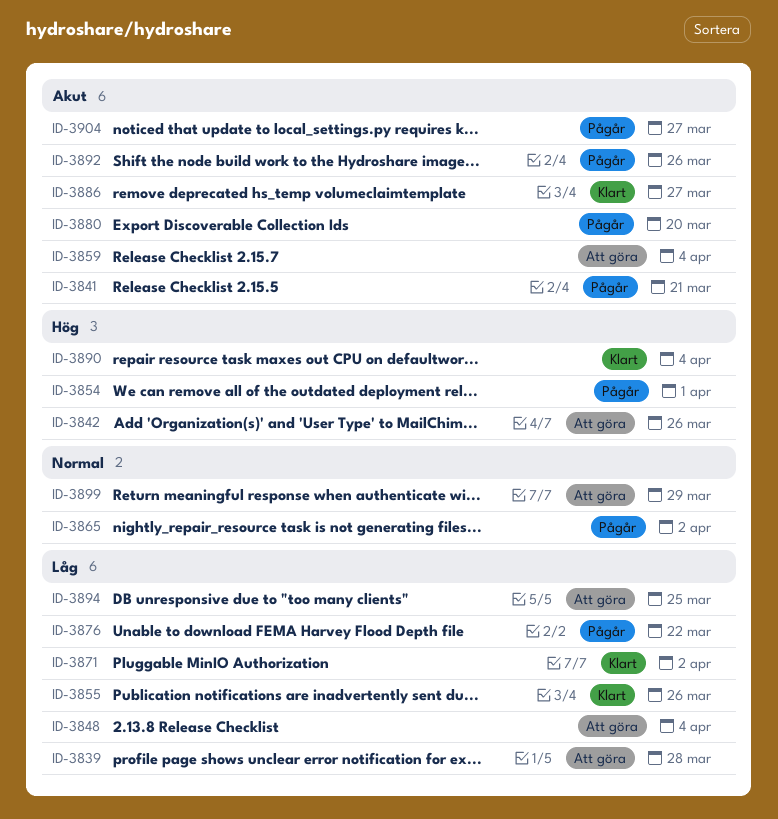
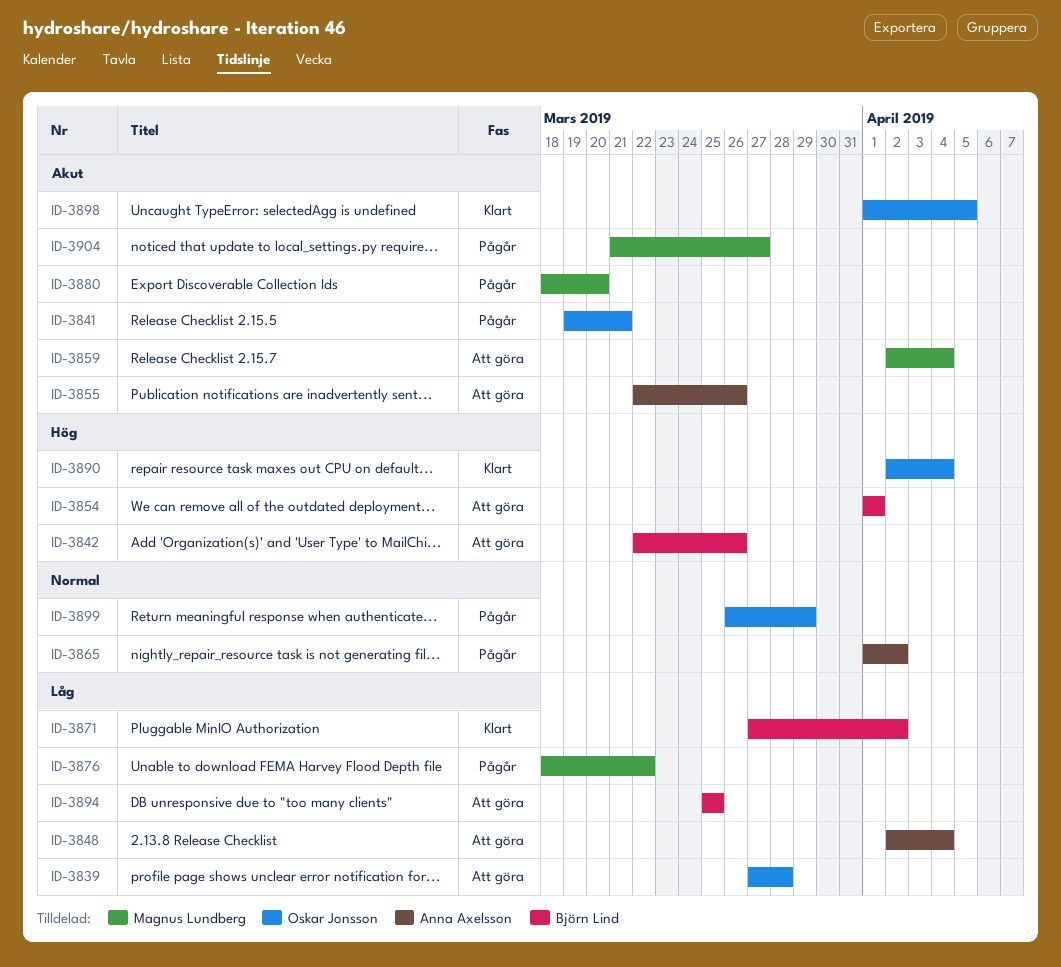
ID-3854, status: Pågår -> Att göra
ID-3855, status: Klart -> Att göra
ID-3855, priority: Låg -> Akut
ID-3886: present -> none
ID-3892: present -> none
ID-3898: none -> present
ID-3899, status: Att göra -> Pågår

